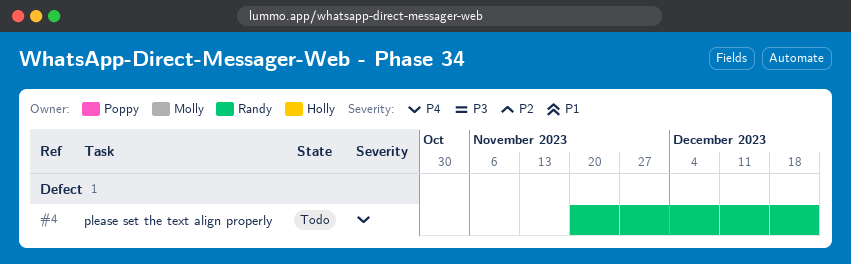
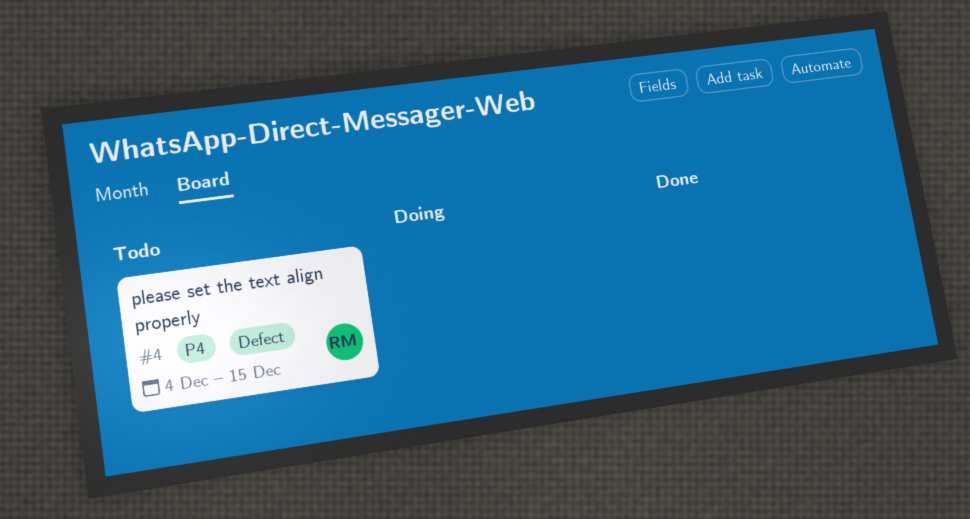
#4, start: Nov 20 -> Dec 4
#4, due: Dec 22 -> Dec 15

